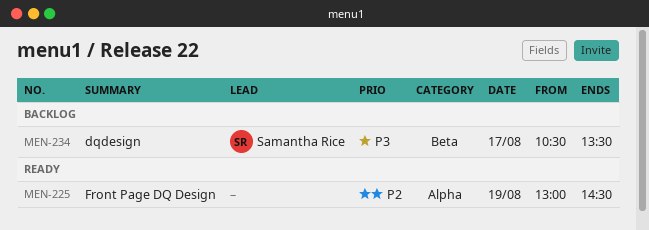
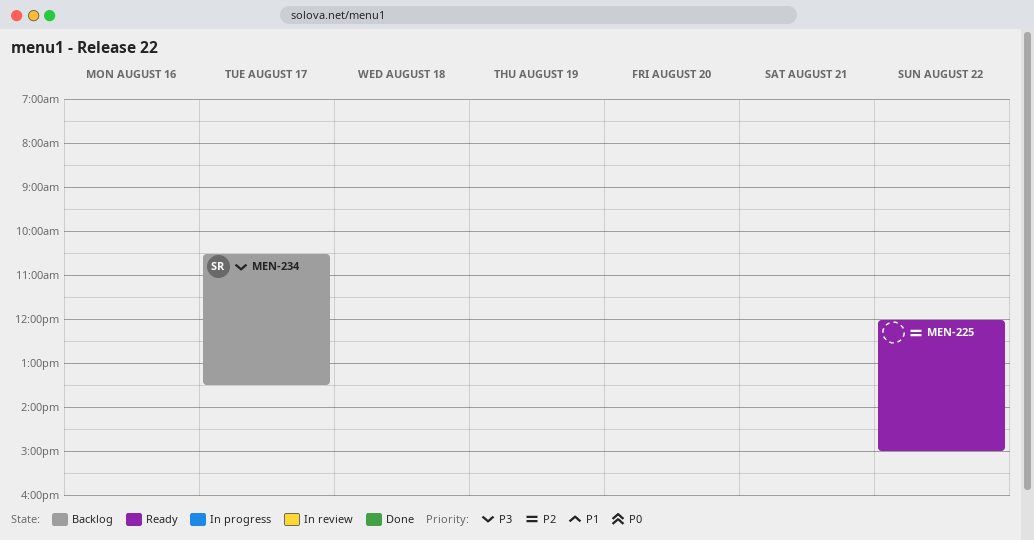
MEN-225, day: Aug 19 -> Aug 22
MEN-225, begins: 13:00 -> 12:00
MEN-225, ends: 14:30 -> 15:00

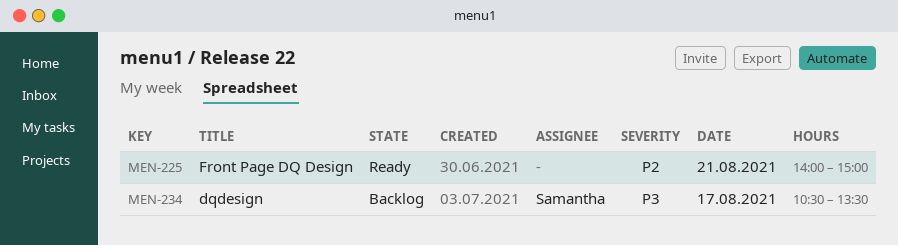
MEN-225, day: Aug 22 -> Aug 21
MEN-225, begins: 12:00 -> 14:00

